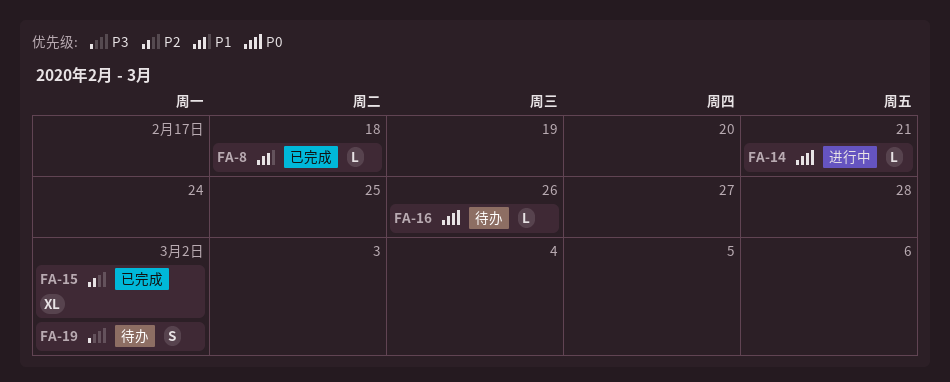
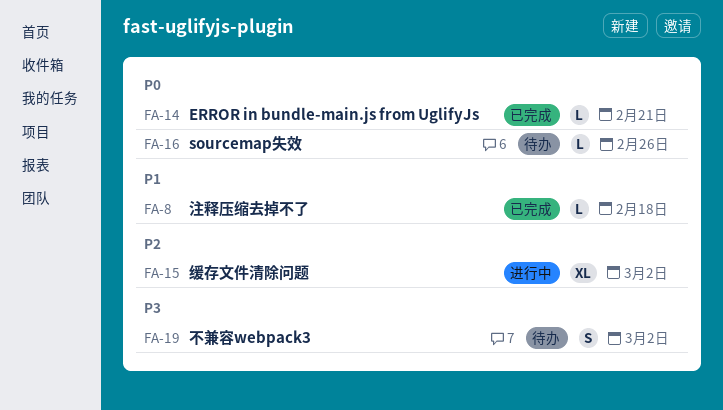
FA-14, status: 进行中 -> 已完成
FA-15, status: 已完成 -> 进行中

